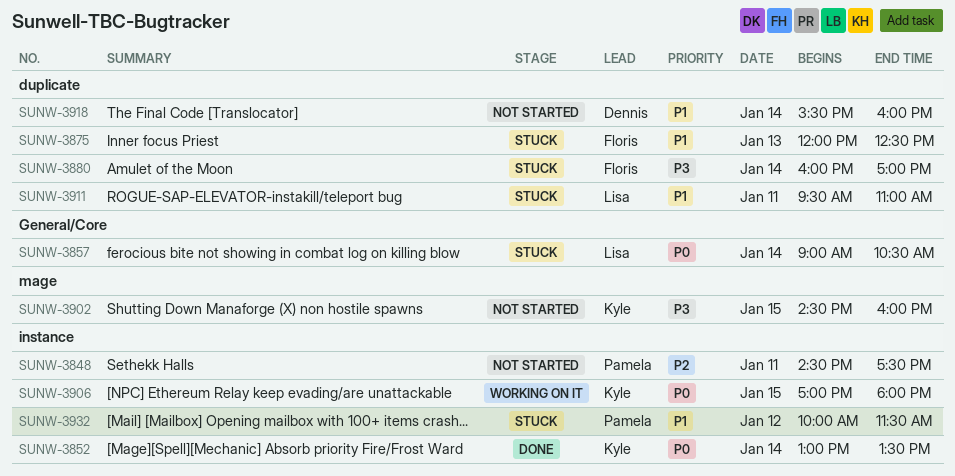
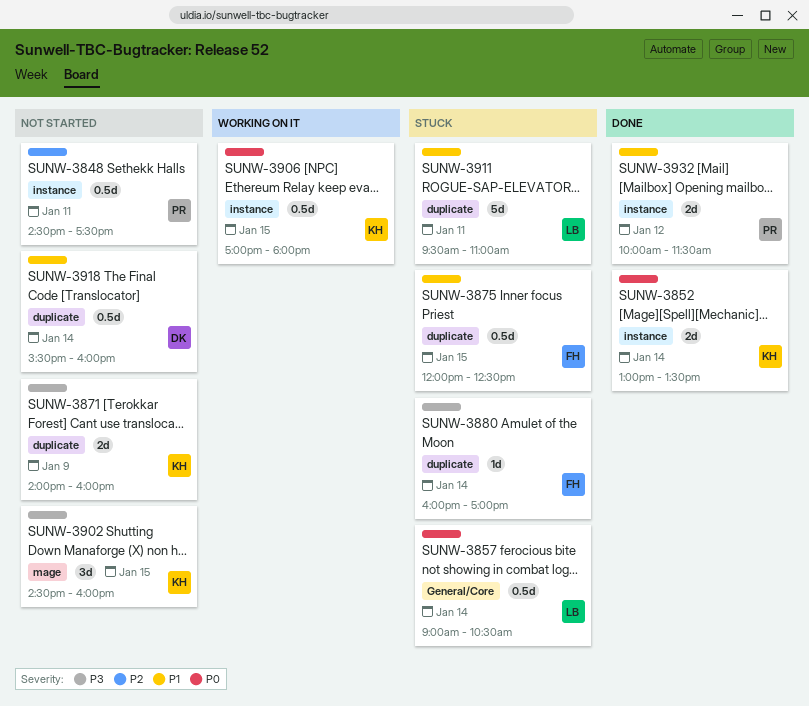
SUNW-3871: none -> present
SUNW-3875, day: Jan 13 -> Jan 15
SUNW-3932, status: Stuck -> Done

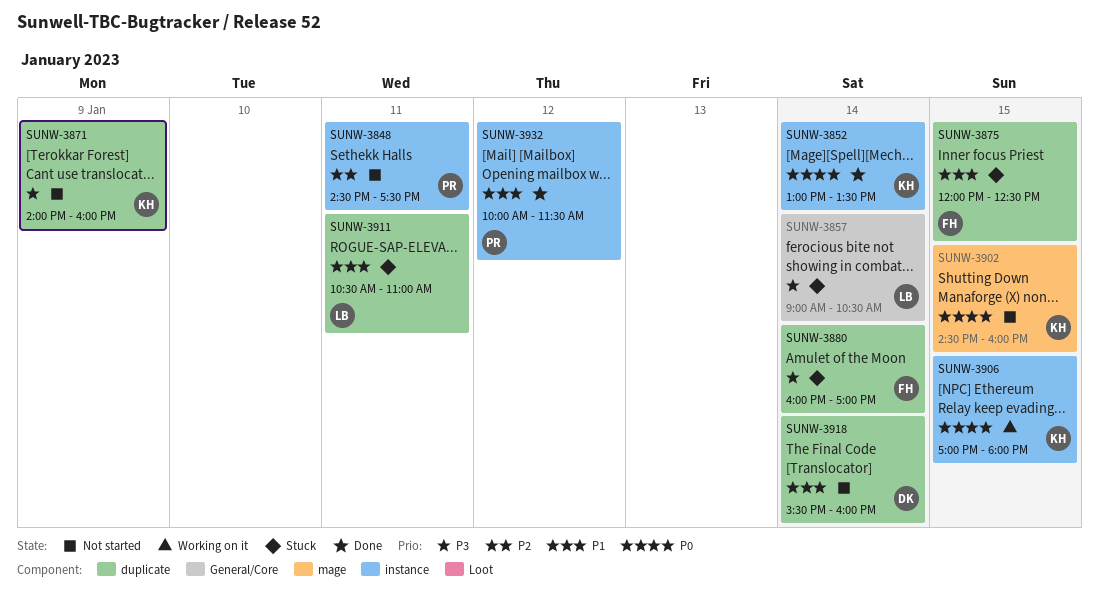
SUNW-3857, priority: P0 -> P3
SUNW-3902, priority: P3 -> P0
SUNW-3911, begins: 09:30 -> 10:30

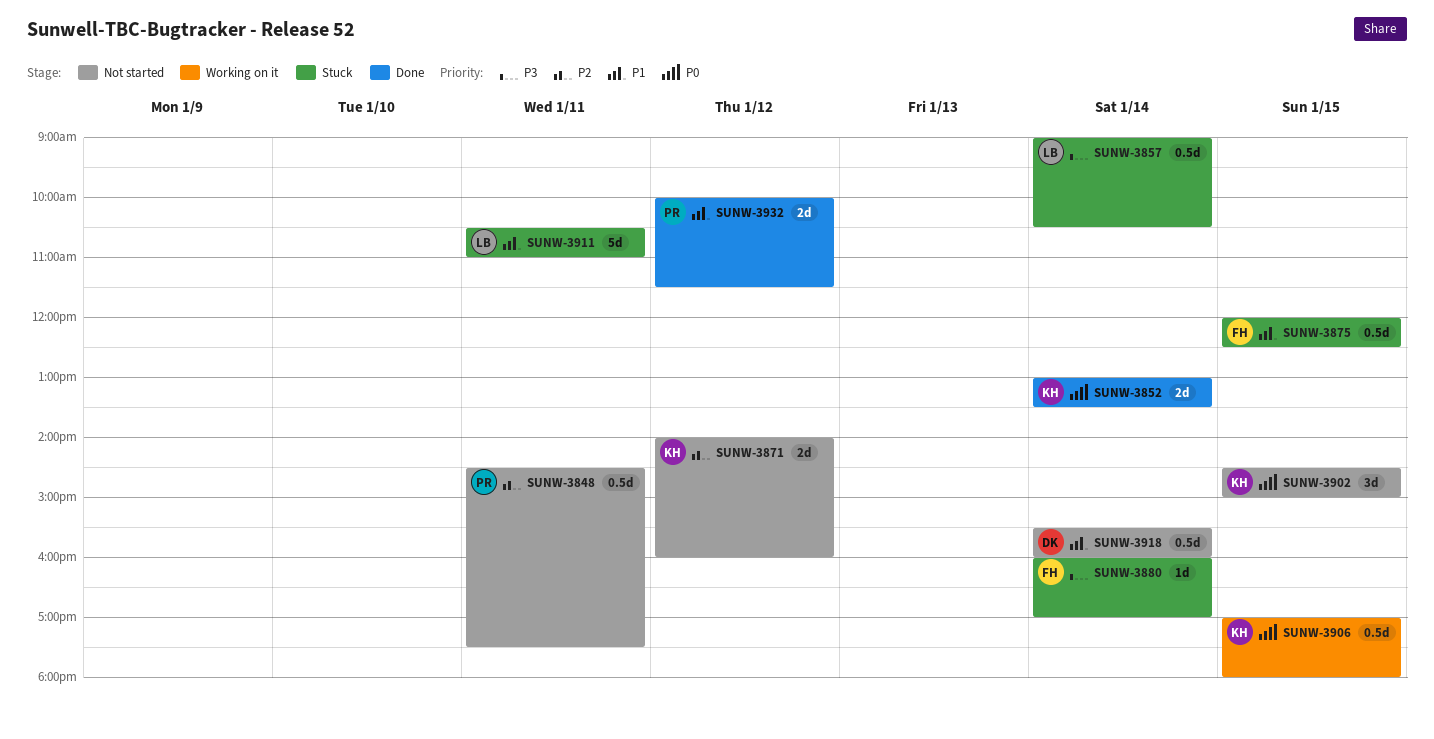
SUNW-3871, priority: P3 -> P2
SUNW-3871, day: Jan 9 -> Jan 12
SUNW-3902, ends: 16:00 -> 15:00

